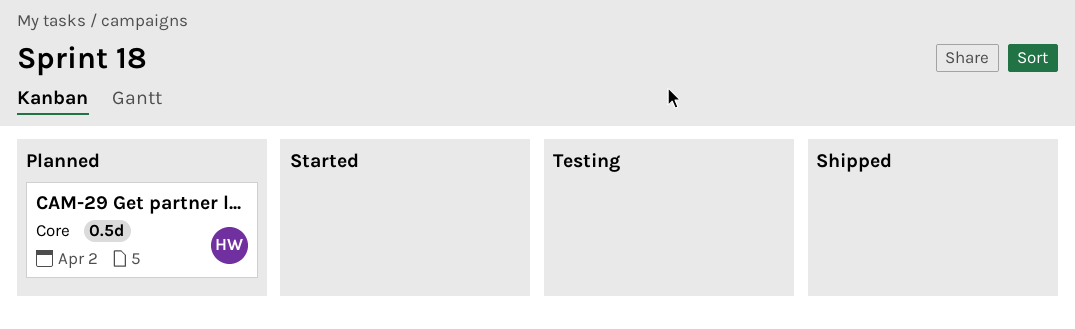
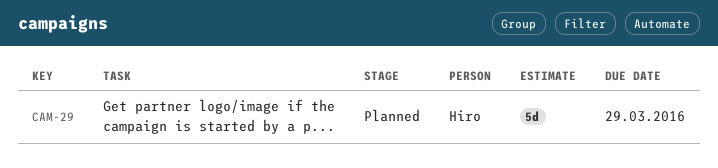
CAM-29, estimate: 0.5d -> 5d
CAM-29, due: Apr 2 -> Mar 29

